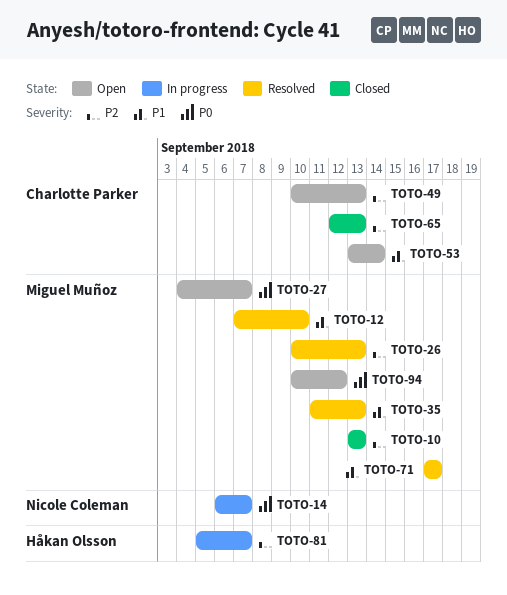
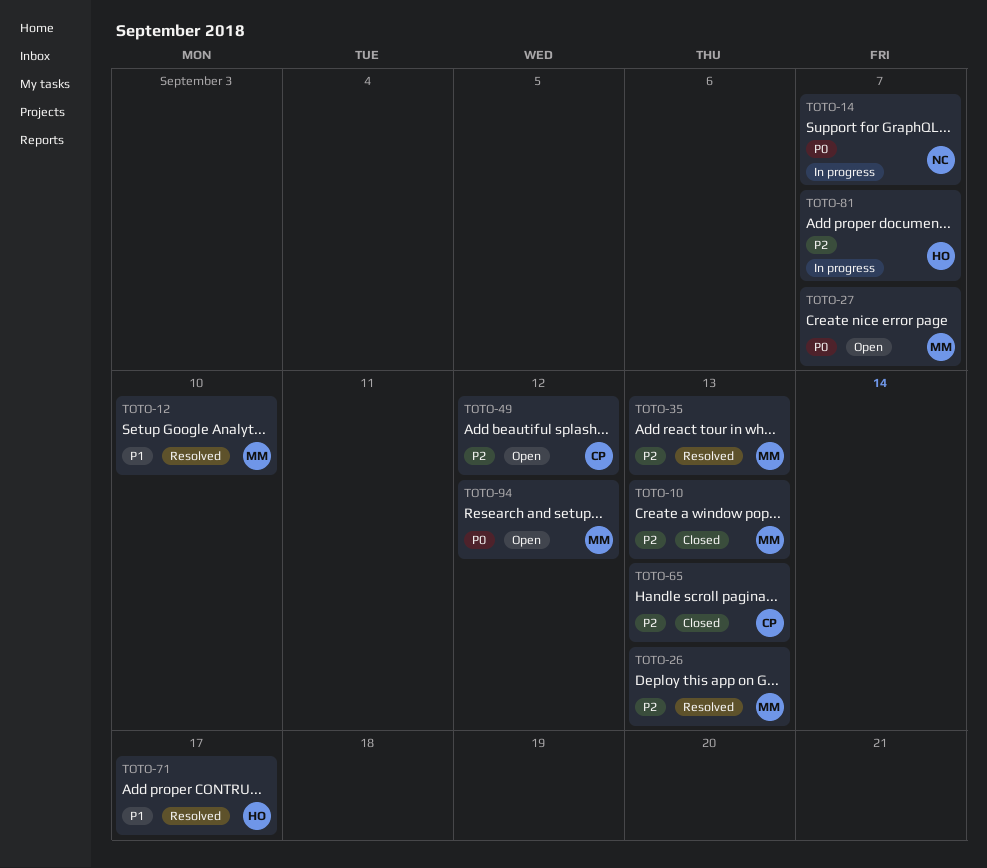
TOTO-35, priority: P1 -> P2
TOTO-49, due: Sep 13 -> Sep 12
TOTO-53: present -> none
TOTO-71, owner: Miguel Muñoz -> Håkan Olsson

